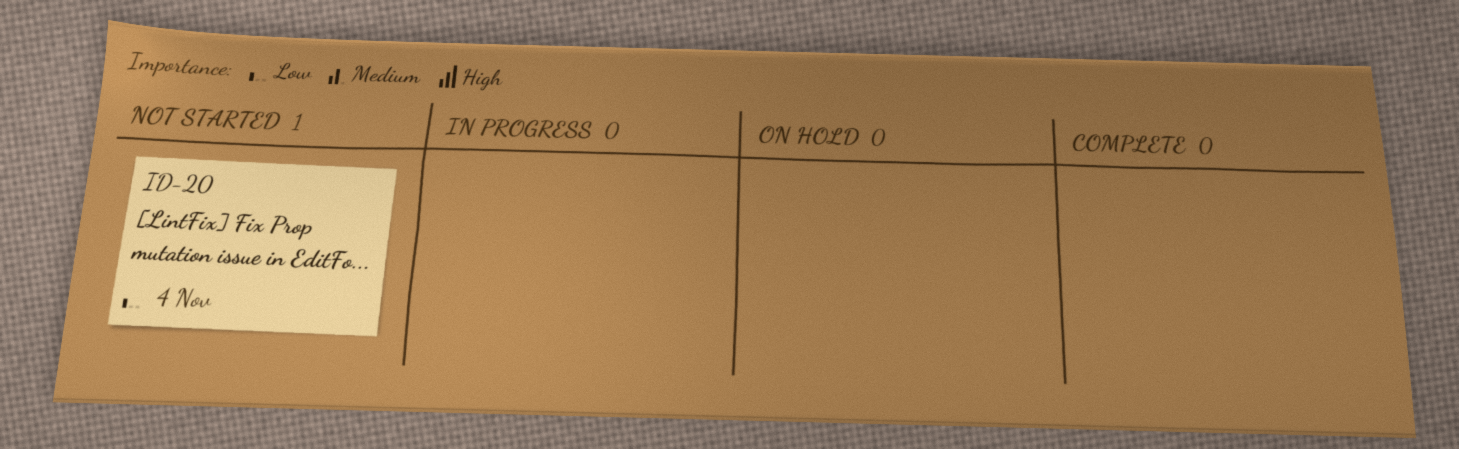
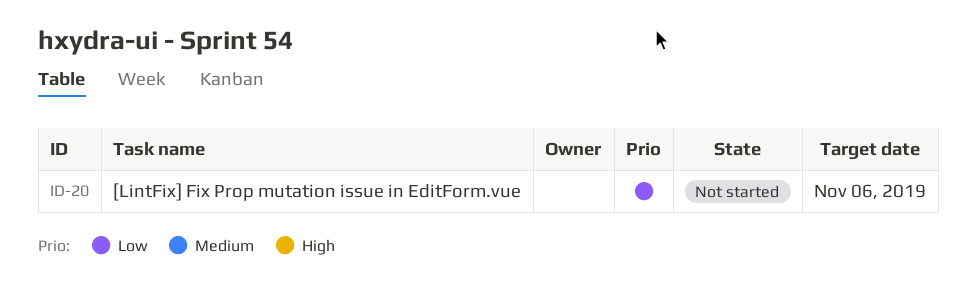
ID-20, due: Nov 4 -> Nov 6

